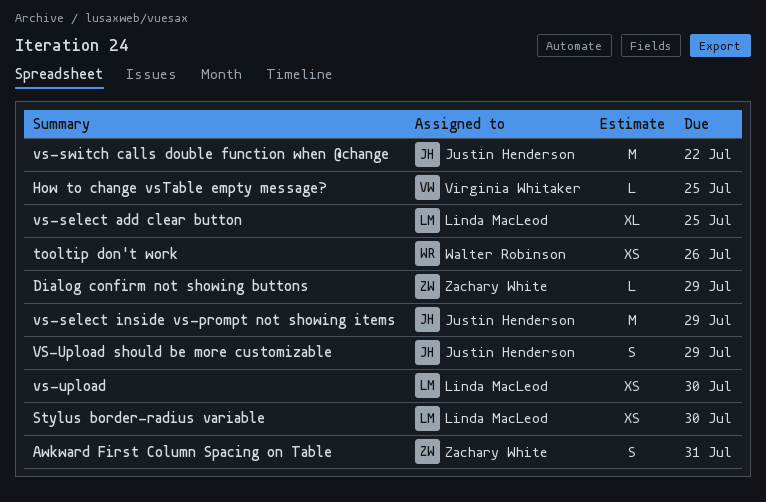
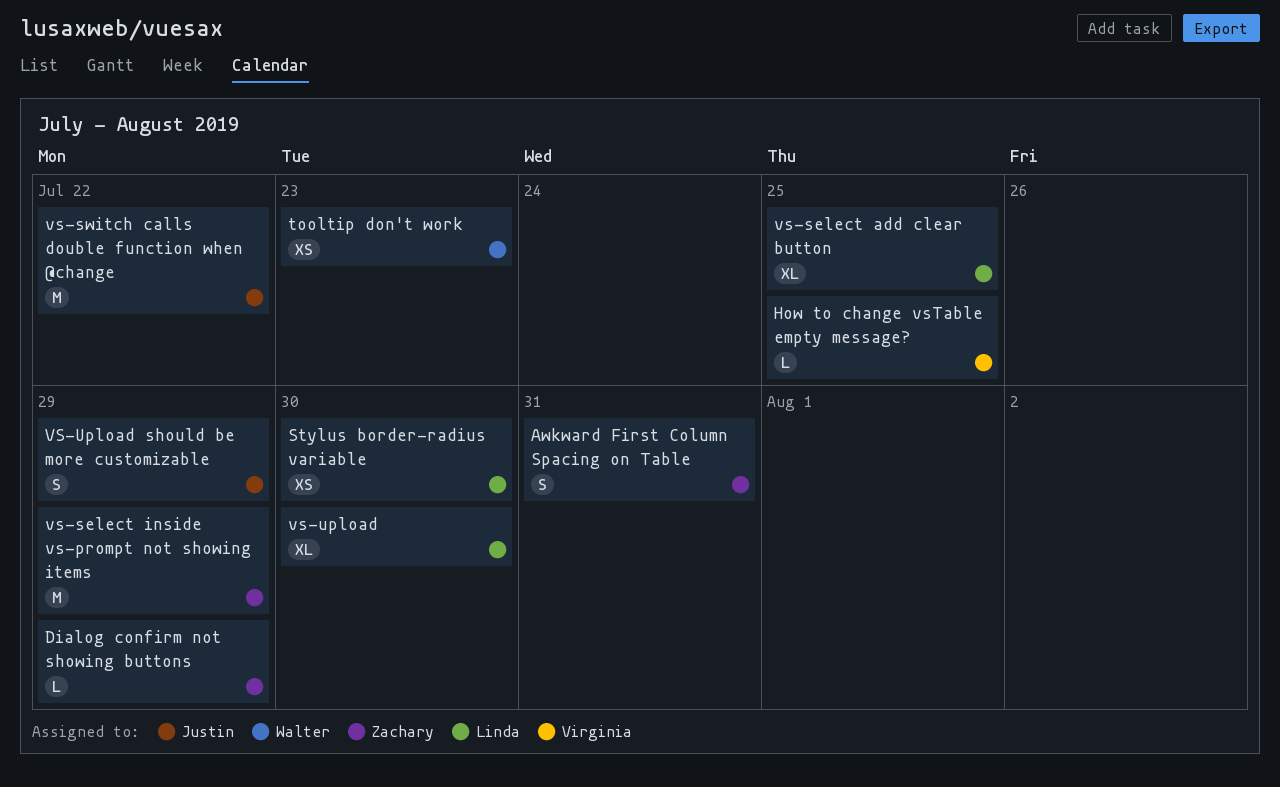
tooltip don't work, due: Jul 26 -> Jul 23
vs-select inside vs-prompt not showing items, owner: Justin Henderson -> Zachary White
vs-upload, estimate: XS -> XL

